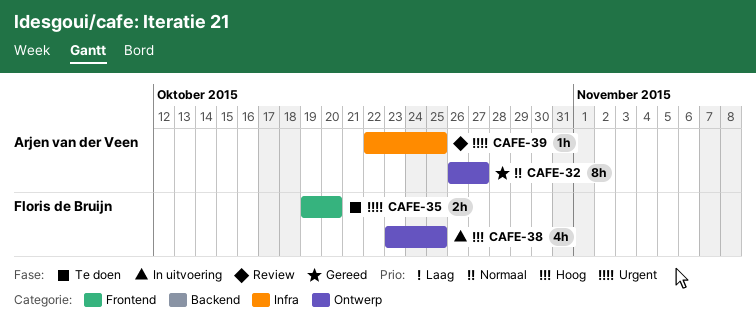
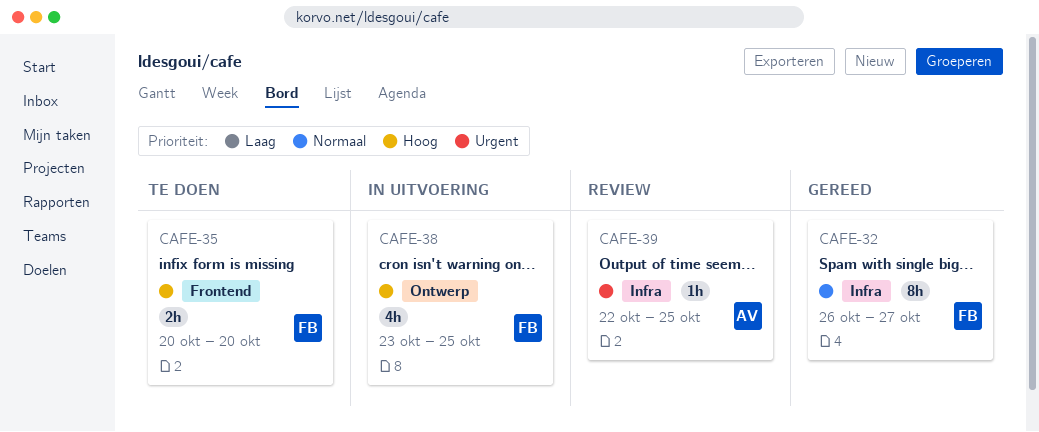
CAFE-32, owner: Arjen van der Veen -> Floris de Bruijn
CAFE-32, label: Ontwerp -> Infra
CAFE-35, priority: Urgent -> Hoog
CAFE-35, start: Oct 19 -> Oct 20

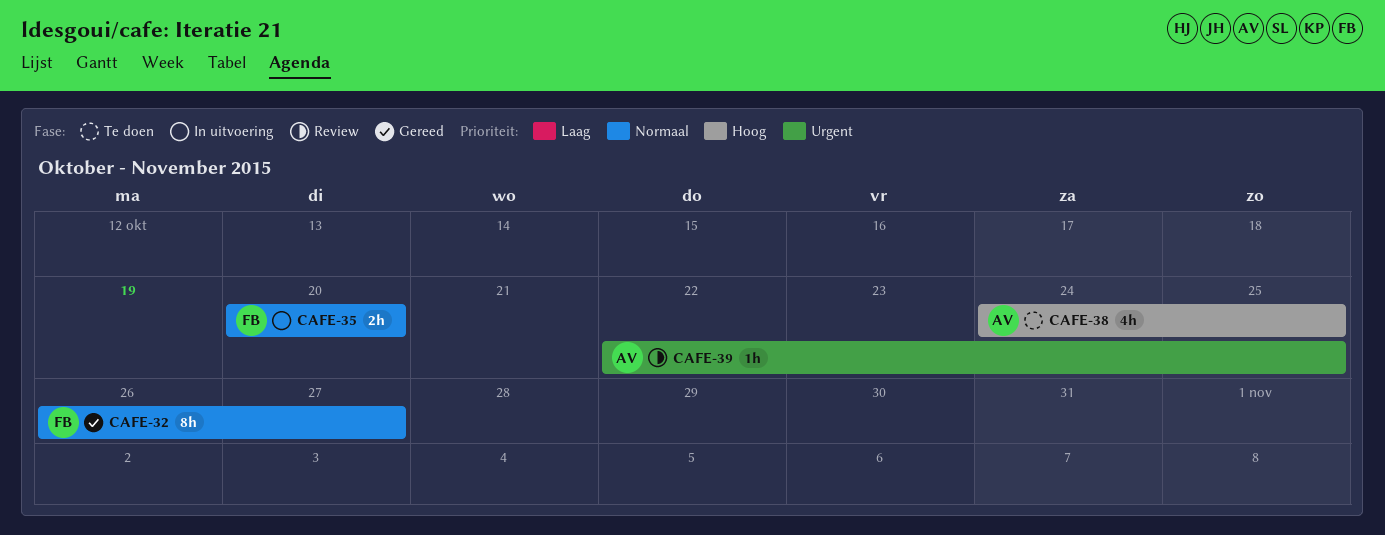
CAFE-35, status: Te doen -> In uitvoering
CAFE-35, priority: Hoog -> Normaal
CAFE-38, status: In uitvoering -> Te doen
CAFE-38, owner: FB -> AV
CAFE-38, start: Oct 23 -> Oct 24

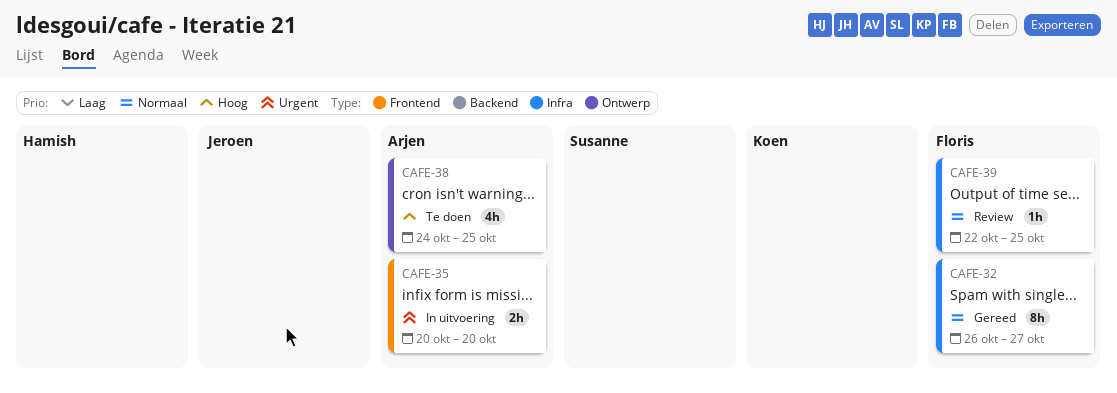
CAFE-35, owner: Floris -> Arjen
CAFE-35, priority: Normaal -> Urgent
CAFE-39, owner: Arjen -> Floris
CAFE-39, priority: Urgent -> Normaal

